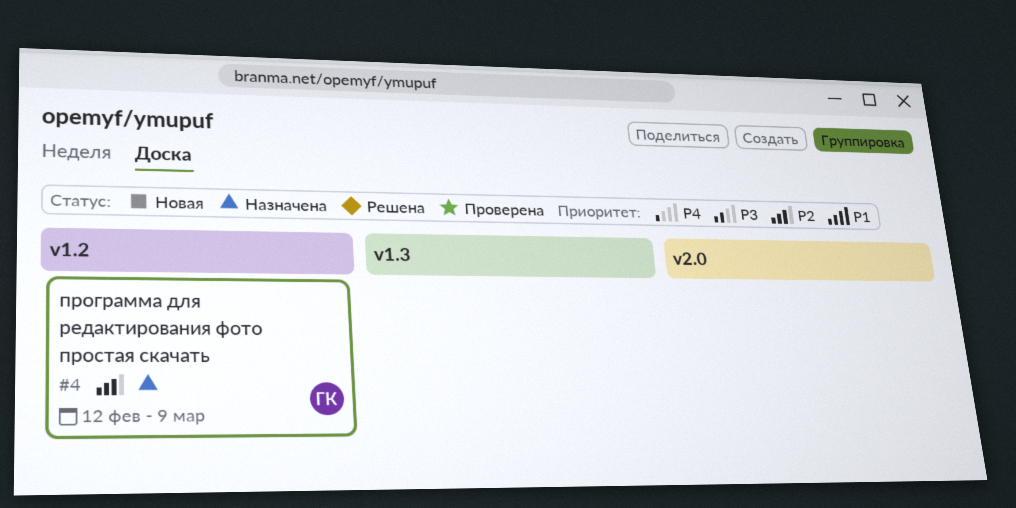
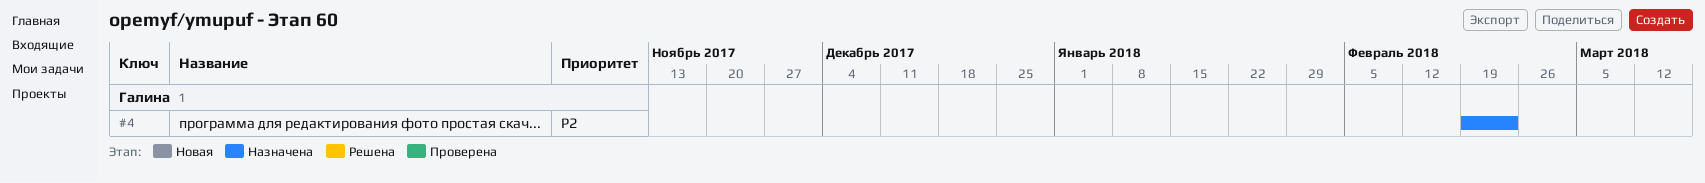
#4, start: Feb 12 -> Feb 19
#4, due: Mar 9 -> Feb 23

